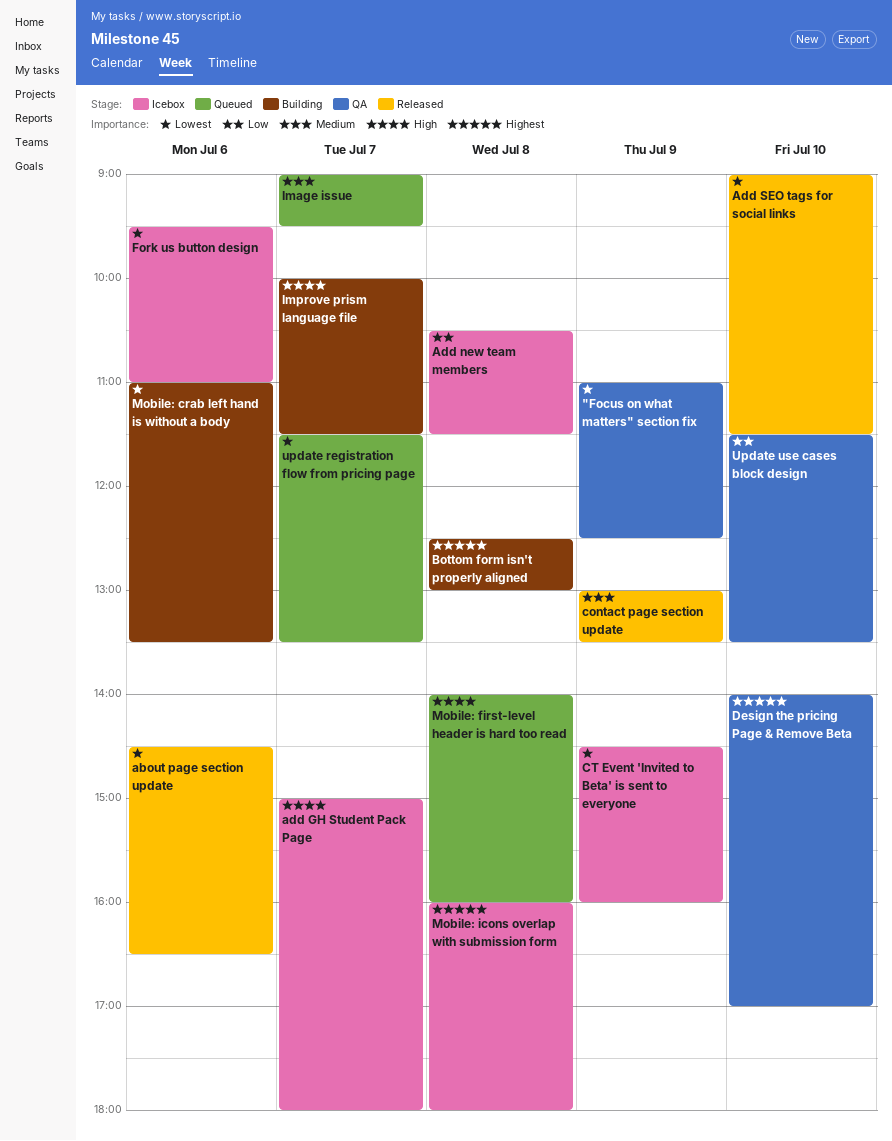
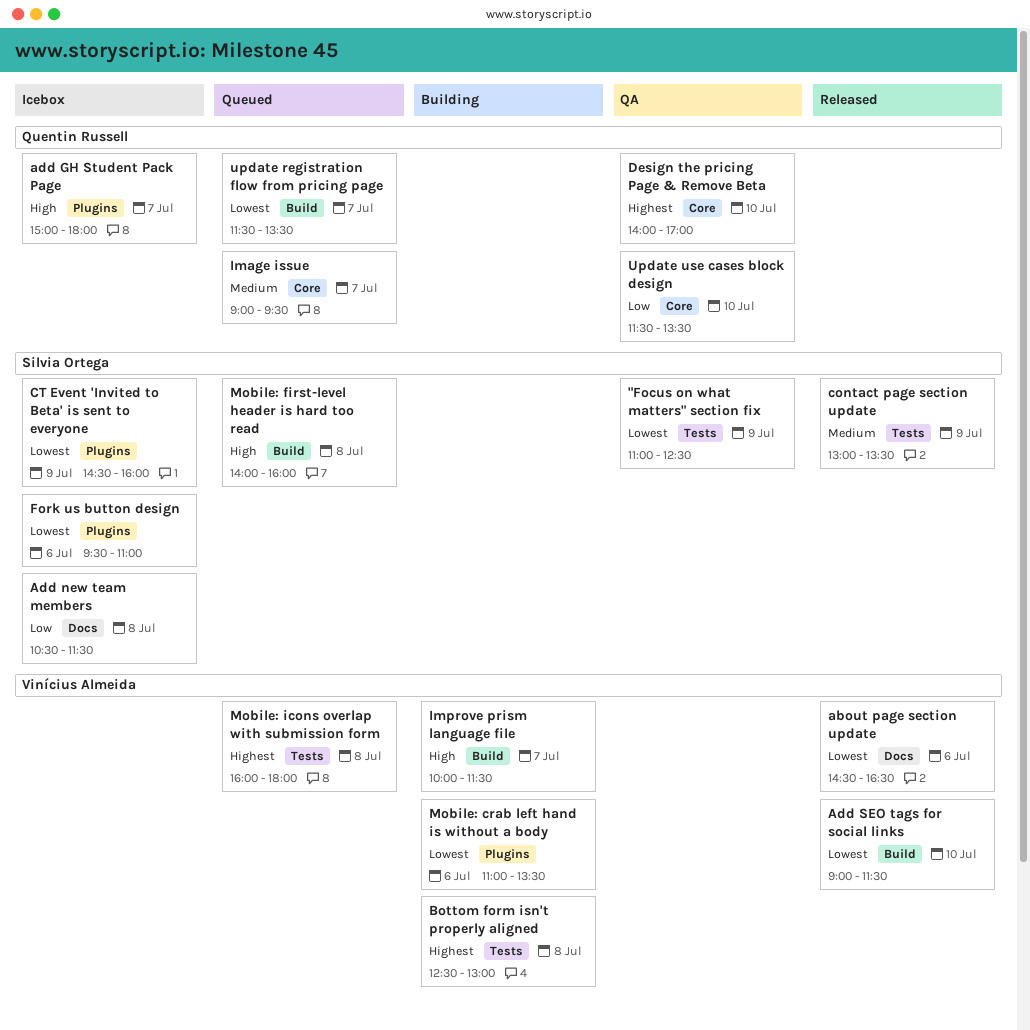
Mobile: icons overlap with submission form, status: Icebox -> Queued

